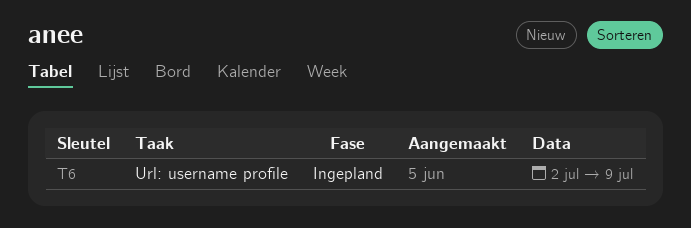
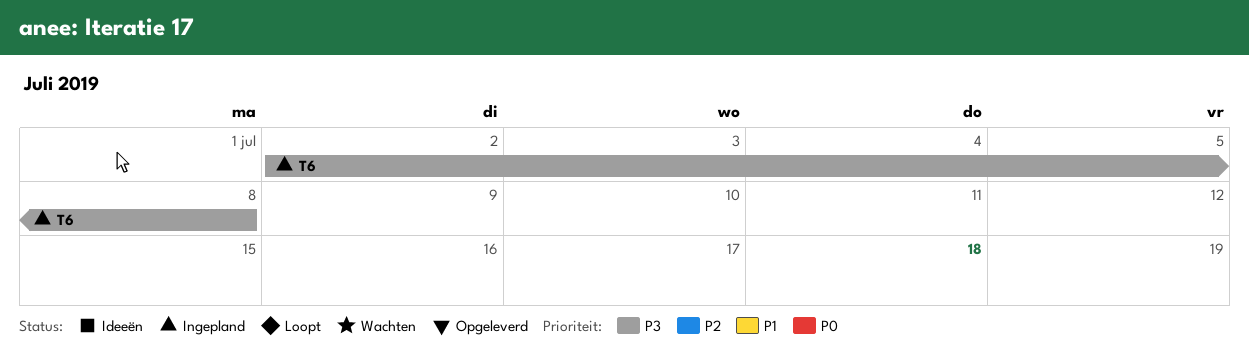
T6, due: Jul 9 -> Jul 8

